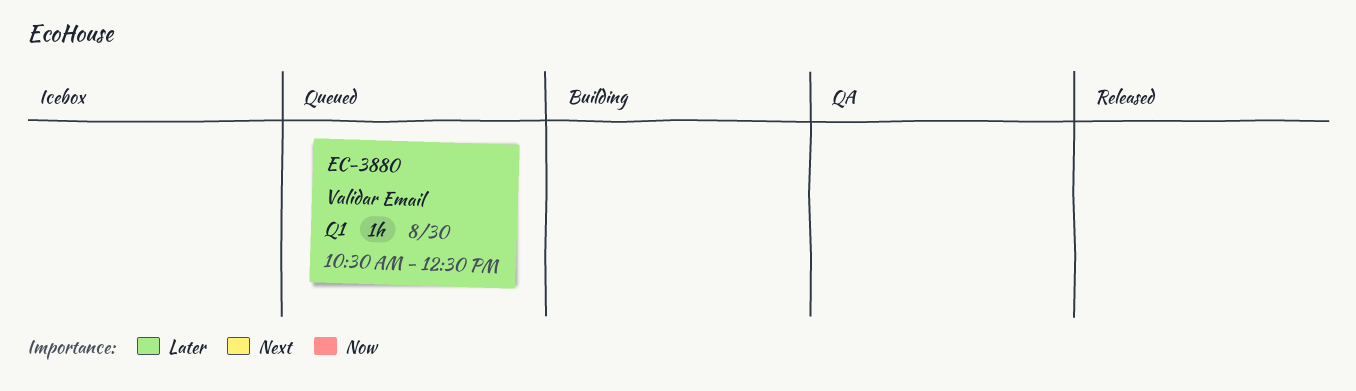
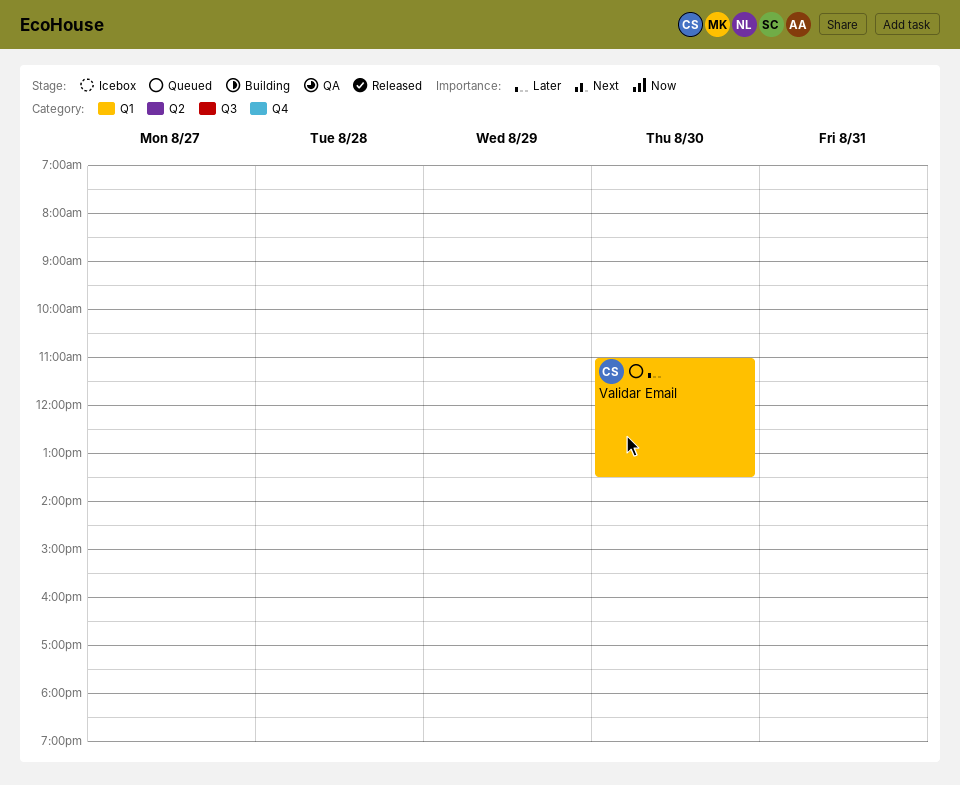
Validar Email, begins: 10:30 -> 11:00
Validar Email, ends: 12:30 -> 13:30

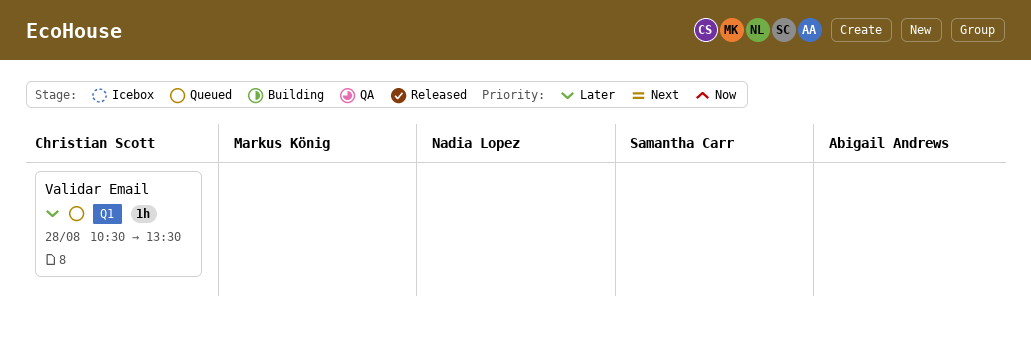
Validar Email, day: Aug 30 -> Aug 28
Validar Email, begins: 11:00 -> 10:30

